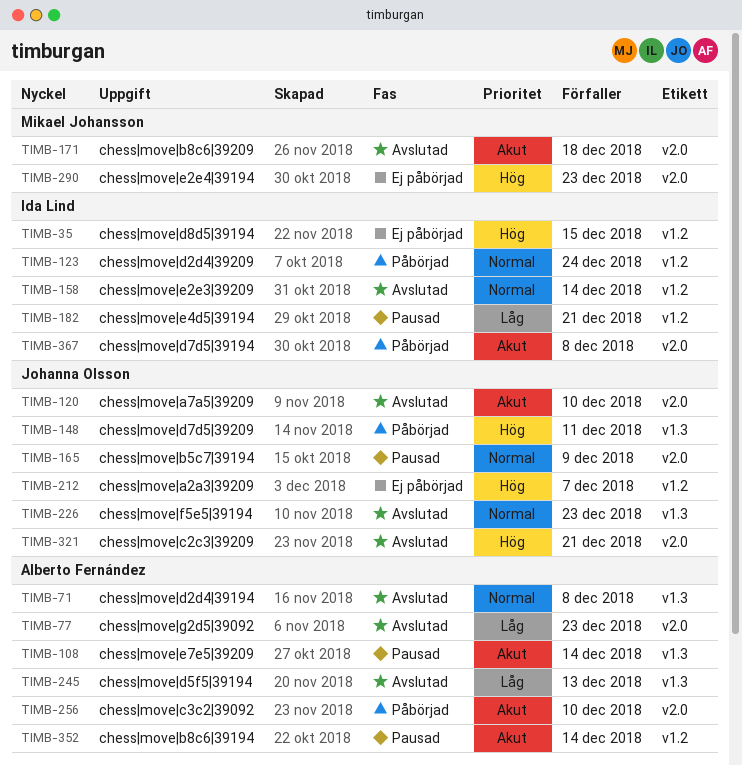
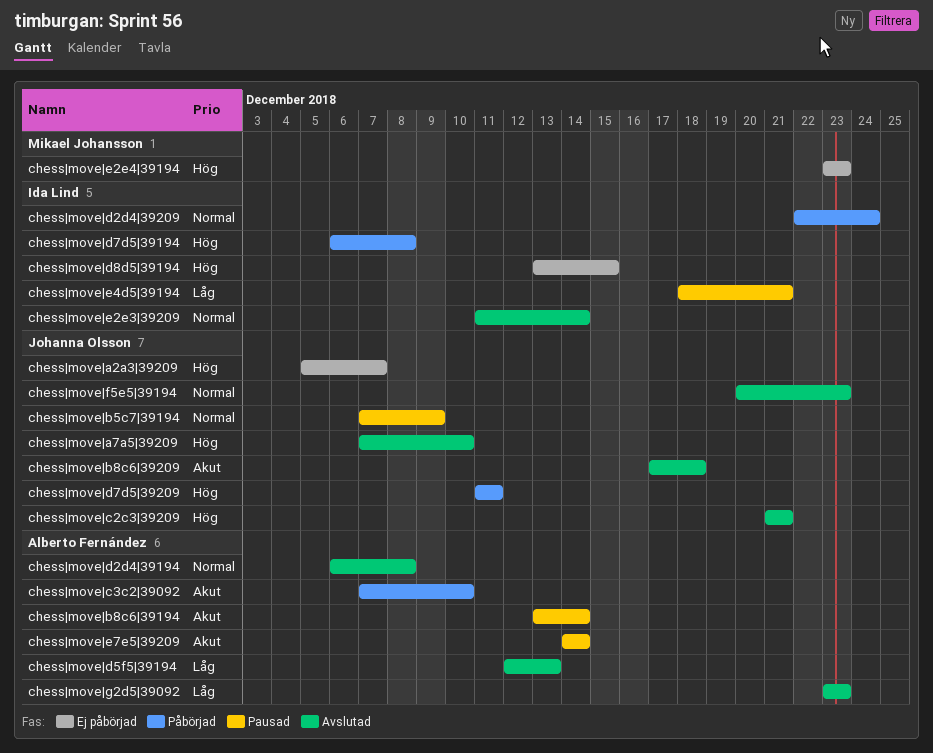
chess|move|a7a5|39209, priority: Akut -> Hög
chess|move|b8c6|39209, owner: Mikael Johansson -> Johanna Olsson
chess|move|d7d5|39194, priority: Akut -> Hög

